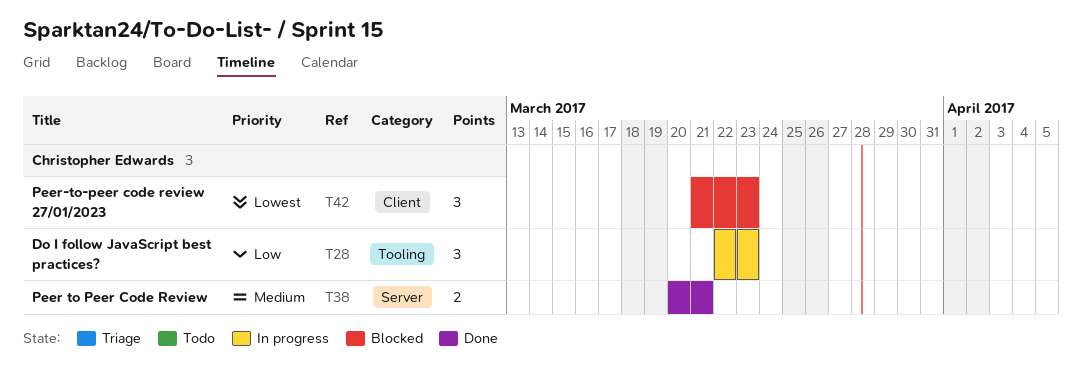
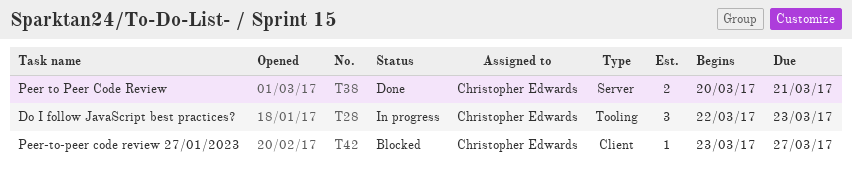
T42, estimate: 3 -> 1
T42, start: Mar 21 -> Mar 23
T42, due: Mar 23 -> Mar 27

